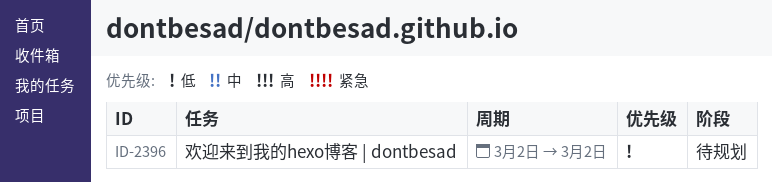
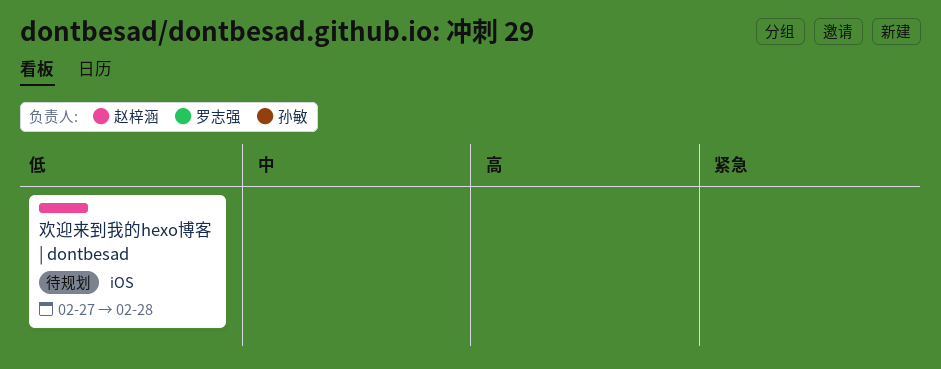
欢迎来到我的hexo博客 | dontbesad, start: Mar 2 -> Feb 27
欢迎来到我的hexo博客 | dontbesad, due: Mar 2 -> Feb 28

